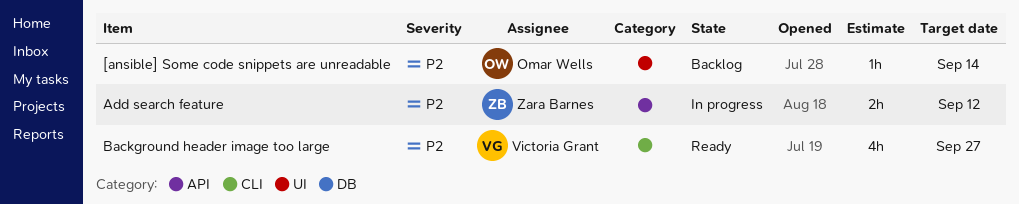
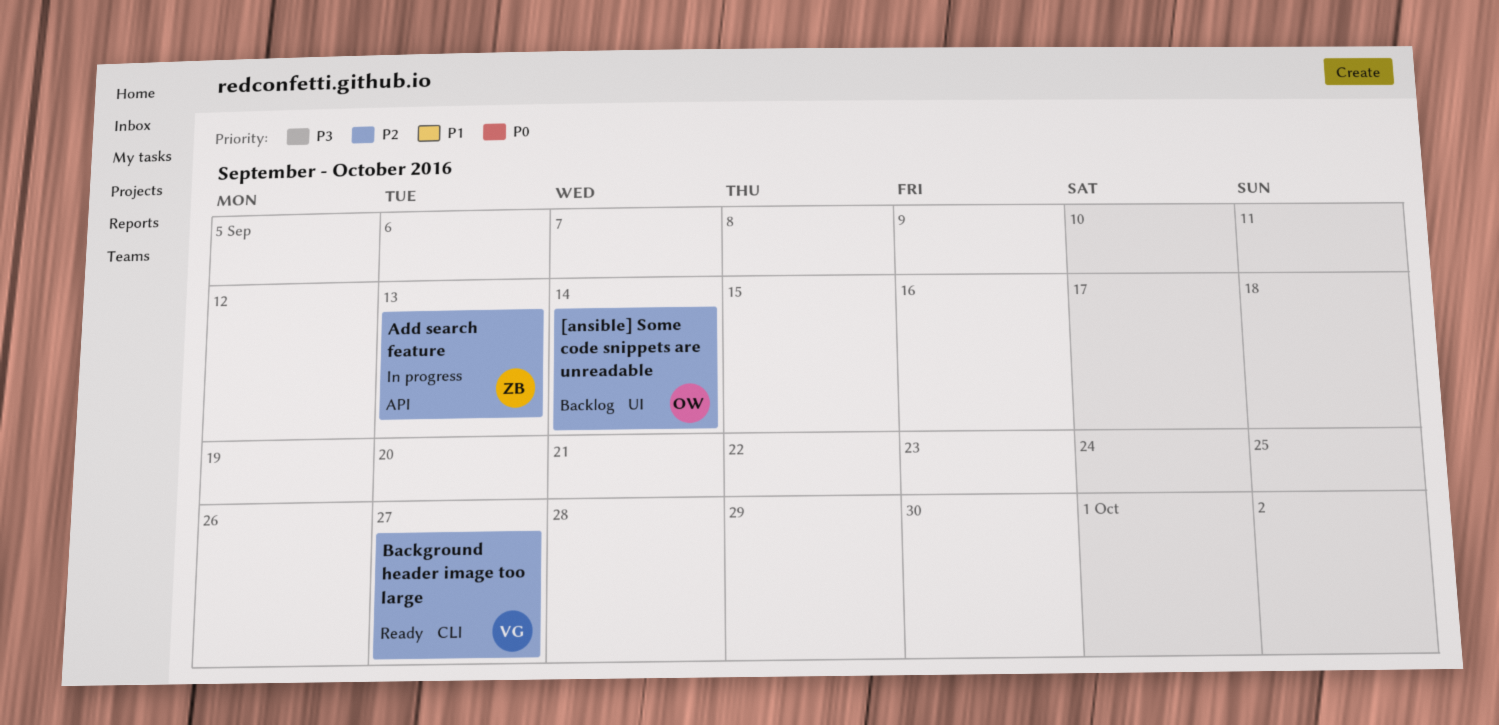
Add search feature, due: Sep 12 -> Sep 13

